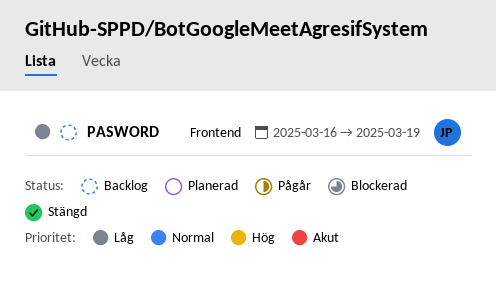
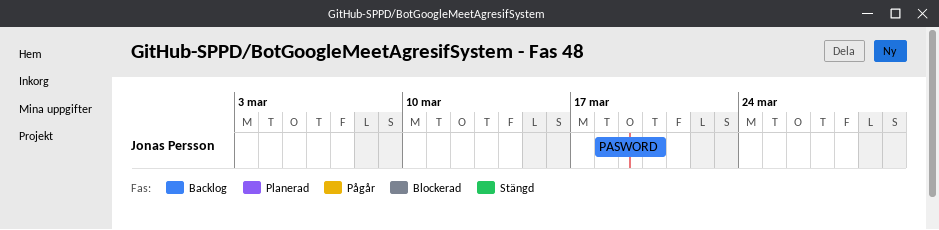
PASWORD, start: Mar 16 -> Mar 18
PASWORD, due: Mar 19 -> Mar 20

